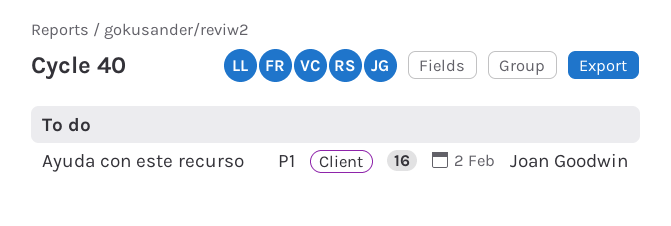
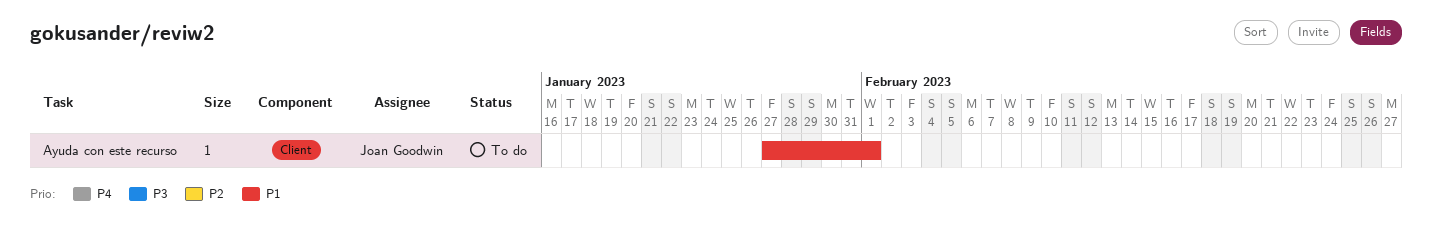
Ayuda con este recurso, estimate: 16 -> 1
Ayuda con este recurso, due: Feb 2 -> Feb 1

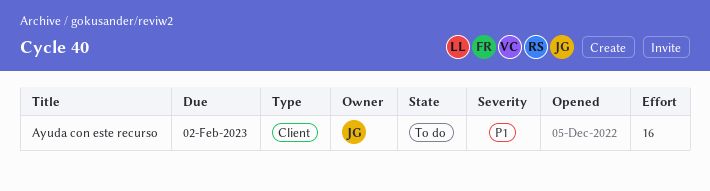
Ayuda con este recurso, estimate: 1 -> 16
Ayuda con este recurso, due: Feb 1 -> Feb 2

